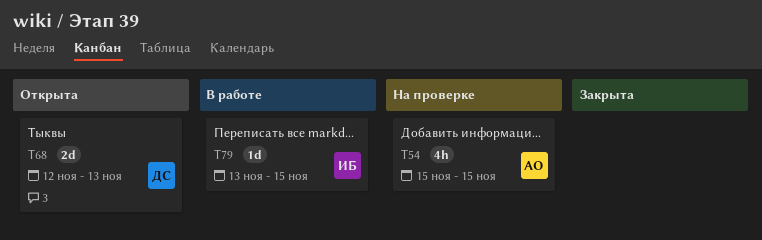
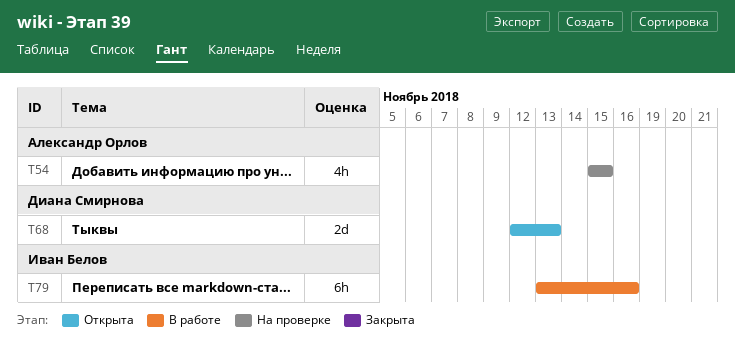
T79, estimate: 1d -> 6h
T79, due: Nov 15 -> Nov 16

